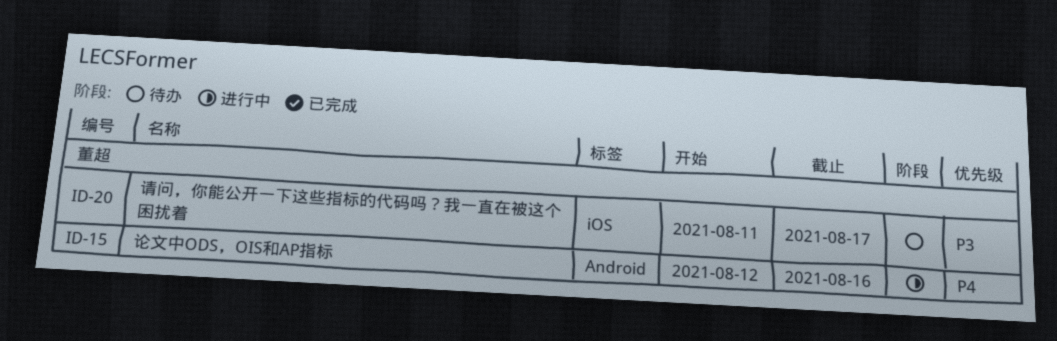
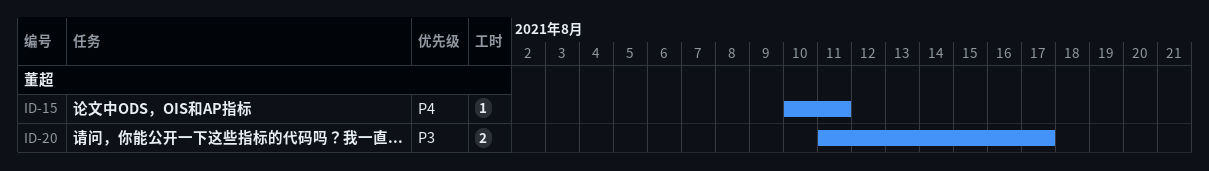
ID-15, start: Aug 12 -> Aug 10
ID-15, due: Aug 16 -> Aug 11

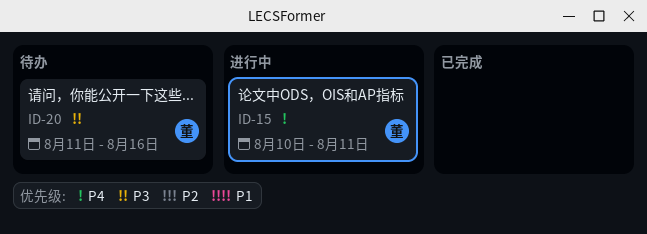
ID-20, due: Aug 17 -> Aug 16

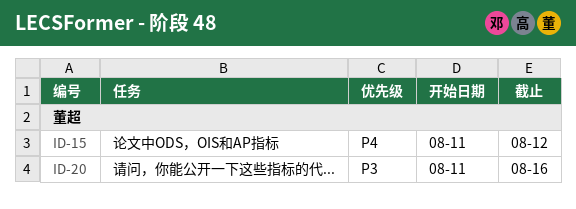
ID-15, start: Aug 10 -> Aug 11
ID-15, due: Aug 11 -> Aug 12

